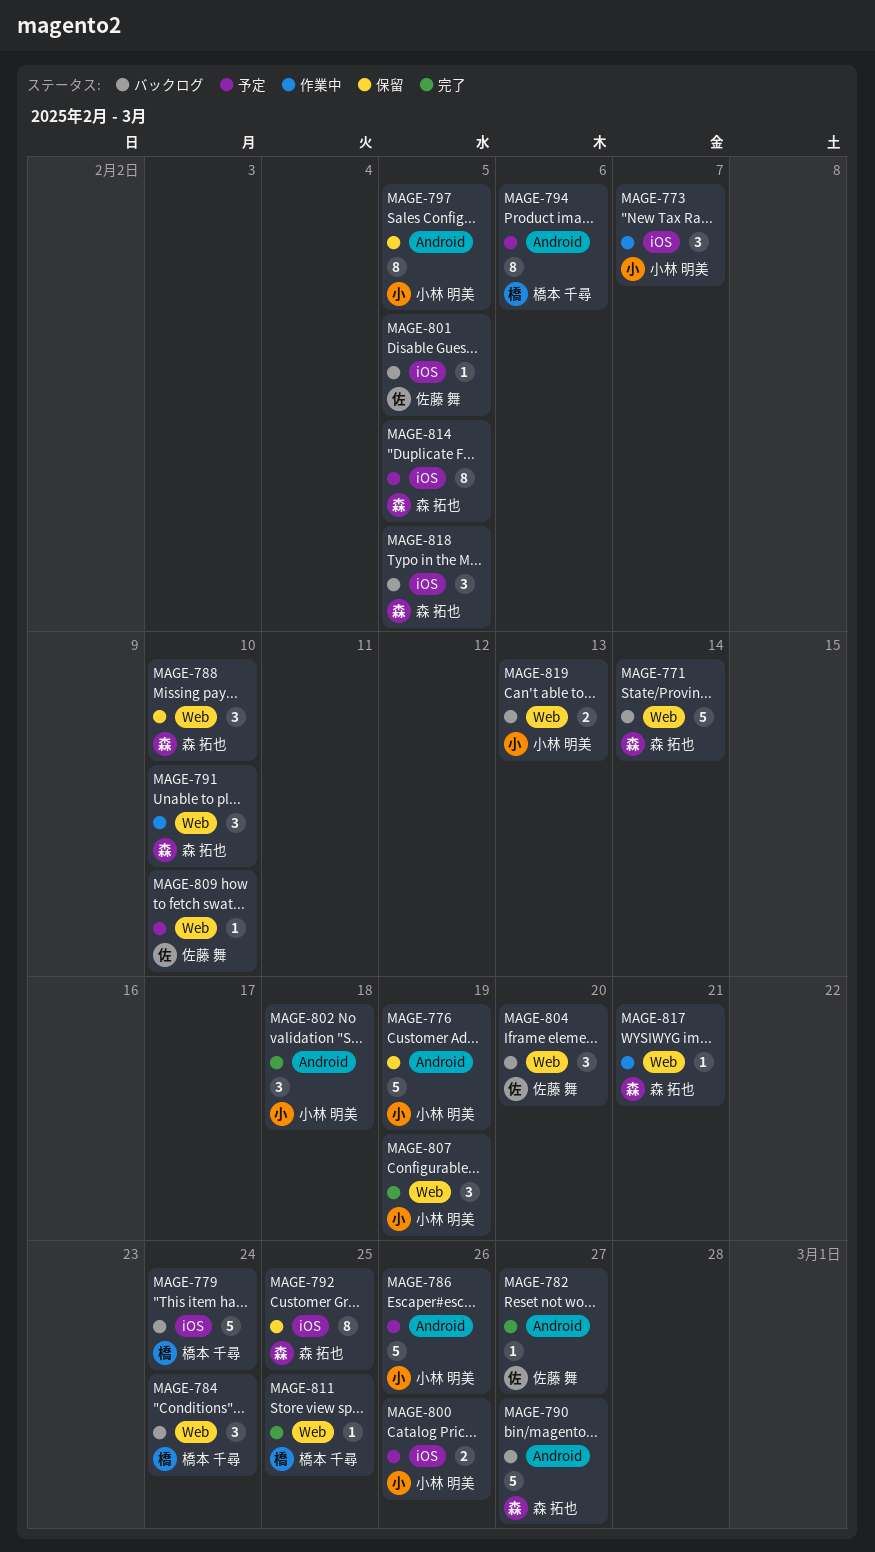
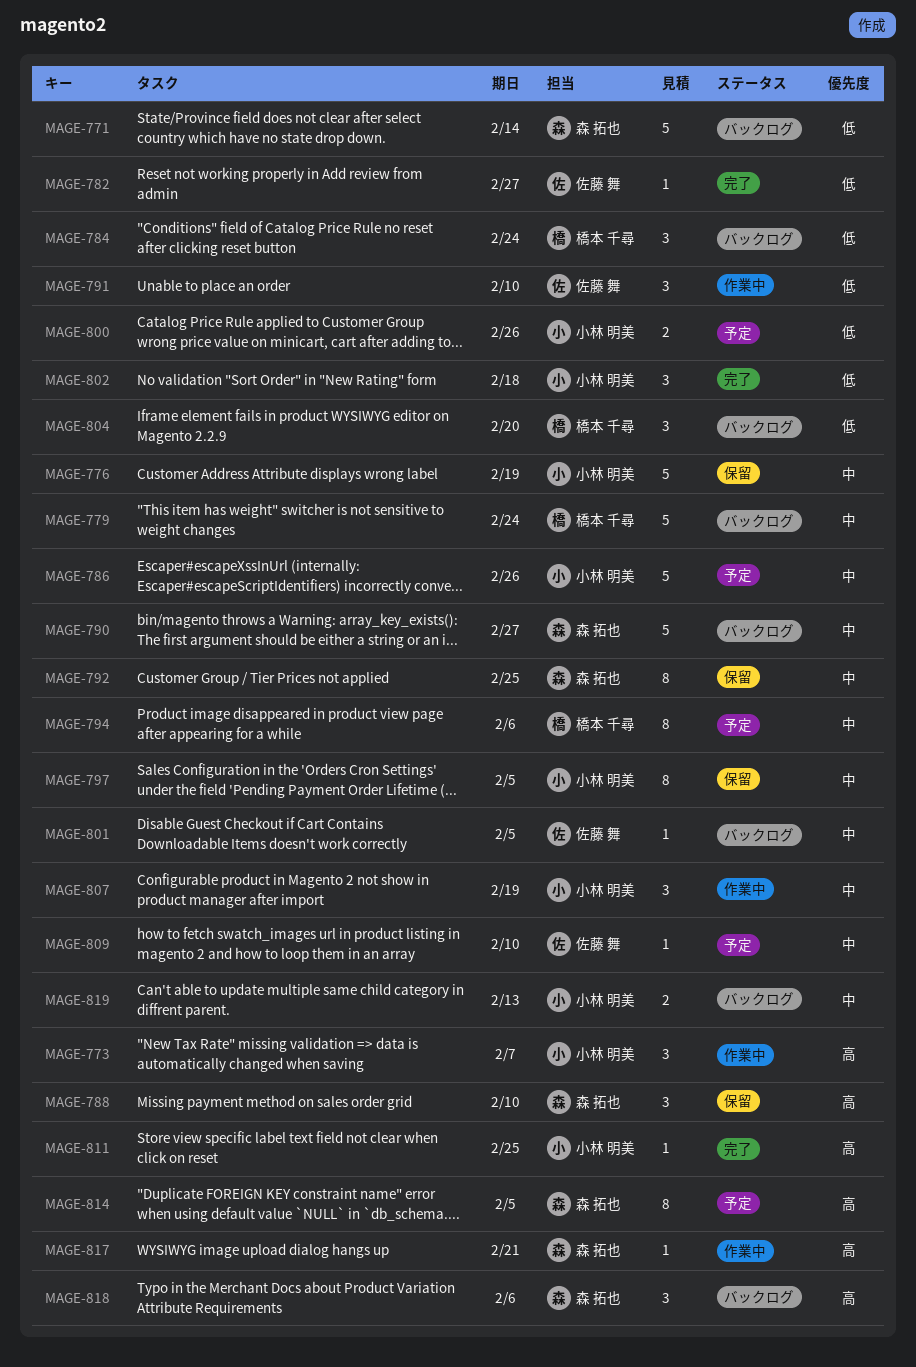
MAGE-791, owner: 森 拓也 -> 佐藤 舞
MAGE-804, owner: 佐藤 舞 -> 橋本 千尋
MAGE-807, status: 完了 -> 作業中
MAGE-811, owner: 橋本 千尋 -> 小林 明美
MAGE-818, due: Feb 5 -> Feb 6

